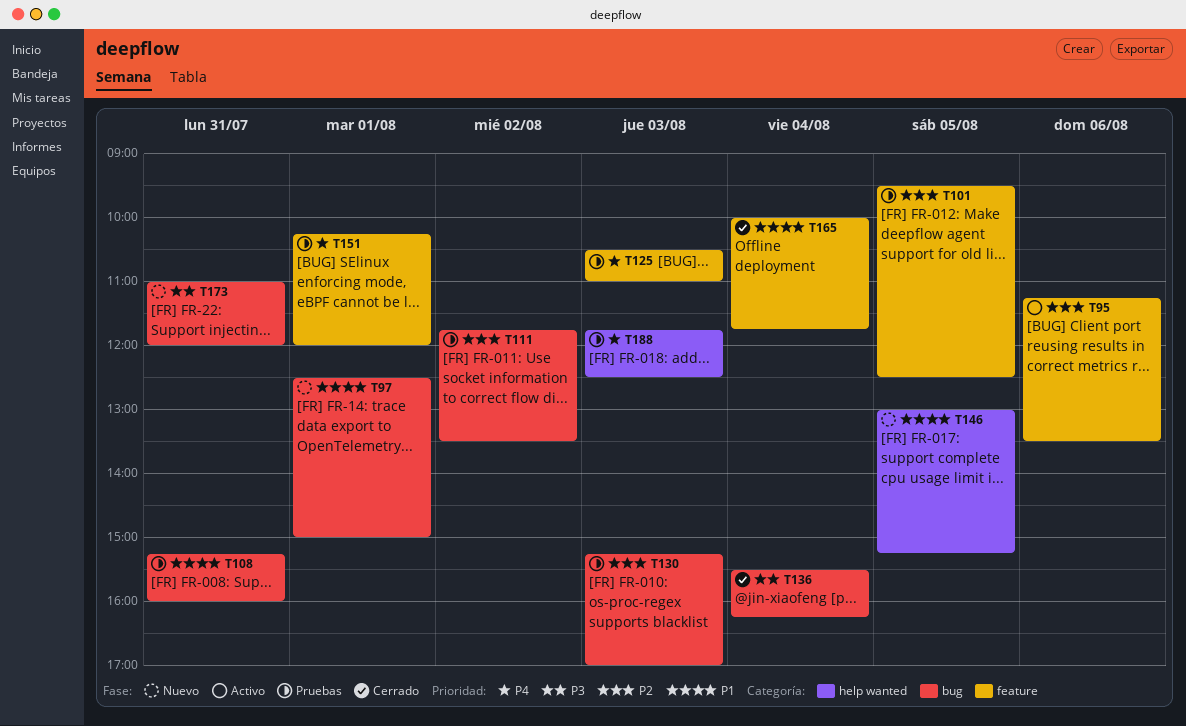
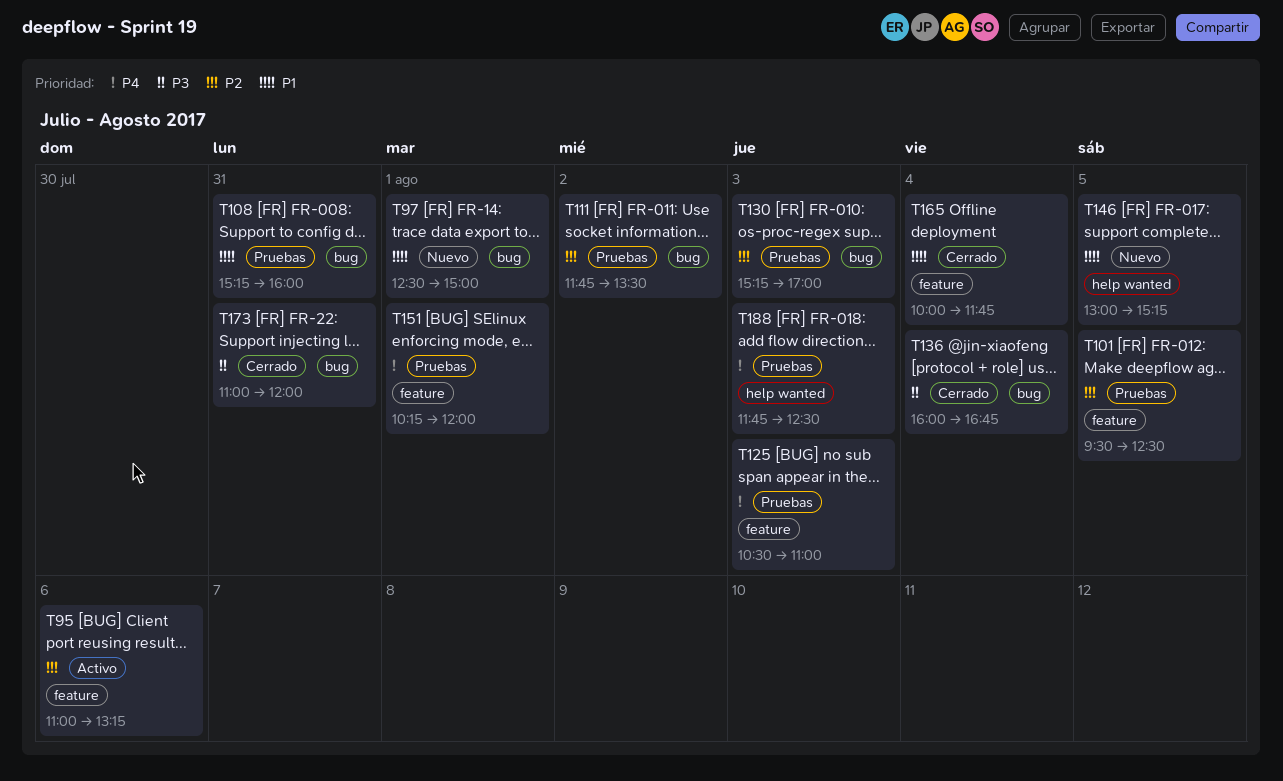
T95, begins: 11:15 -> 11:00
T95, ends: 13:30 -> 13:15
T136, begins: 15:30 -> 16:00
T136, ends: 16:15 -> 16:45
T173, status: Nuevo -> Cerrado

